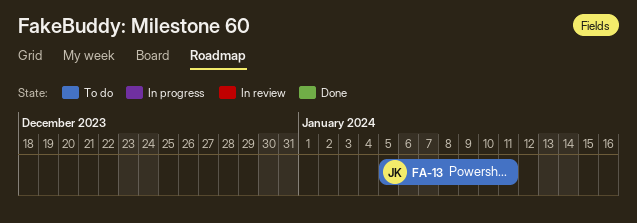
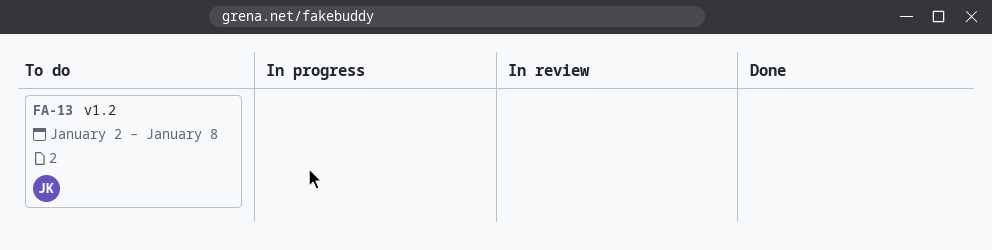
FA-13, start: Jan 5 -> Jan 2
FA-13, due: Jan 11 -> Jan 8

